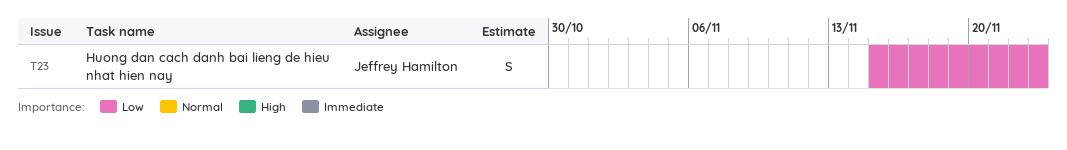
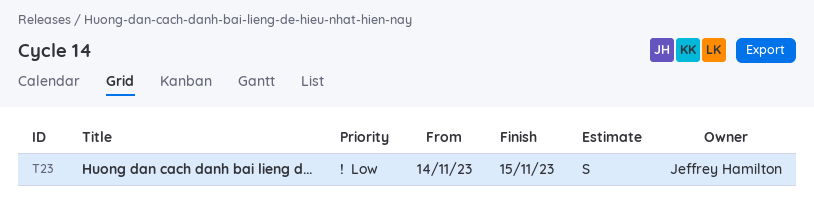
T23, start: Nov 15 -> Nov 14
T23, due: Nov 23 -> Nov 15

